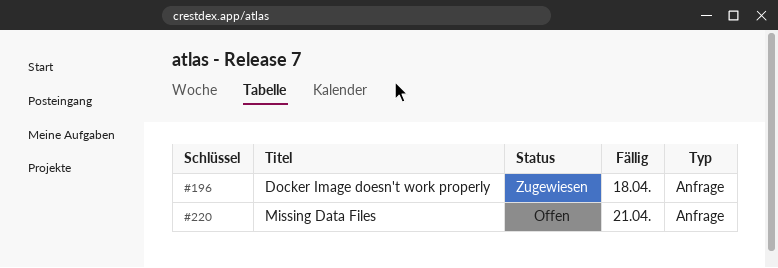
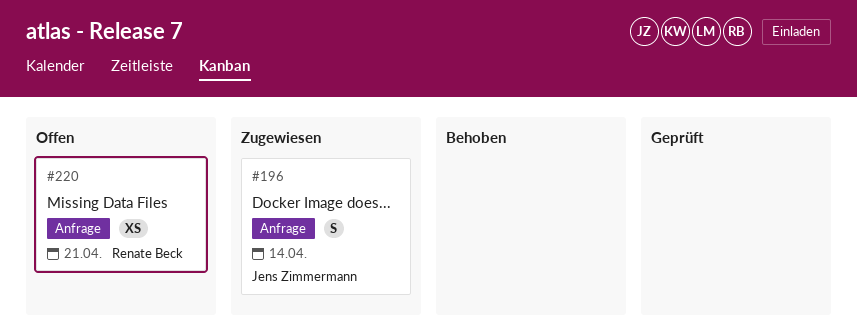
#196, due: Apr 18 -> Apr 14

